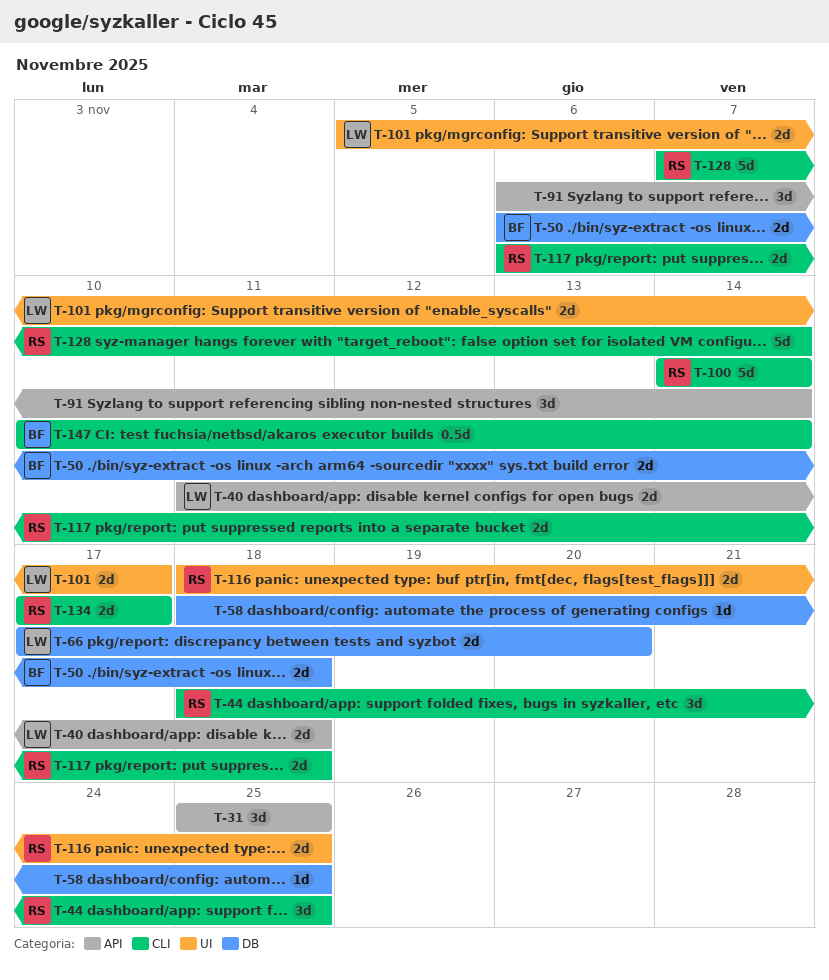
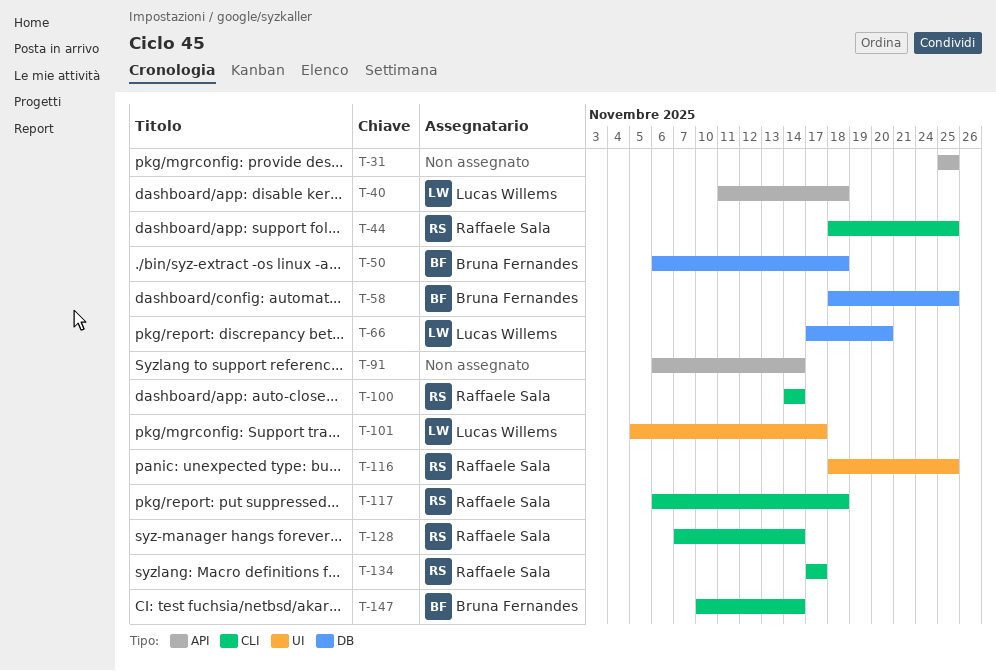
T-58, owner: none -> Bruna Fernandes

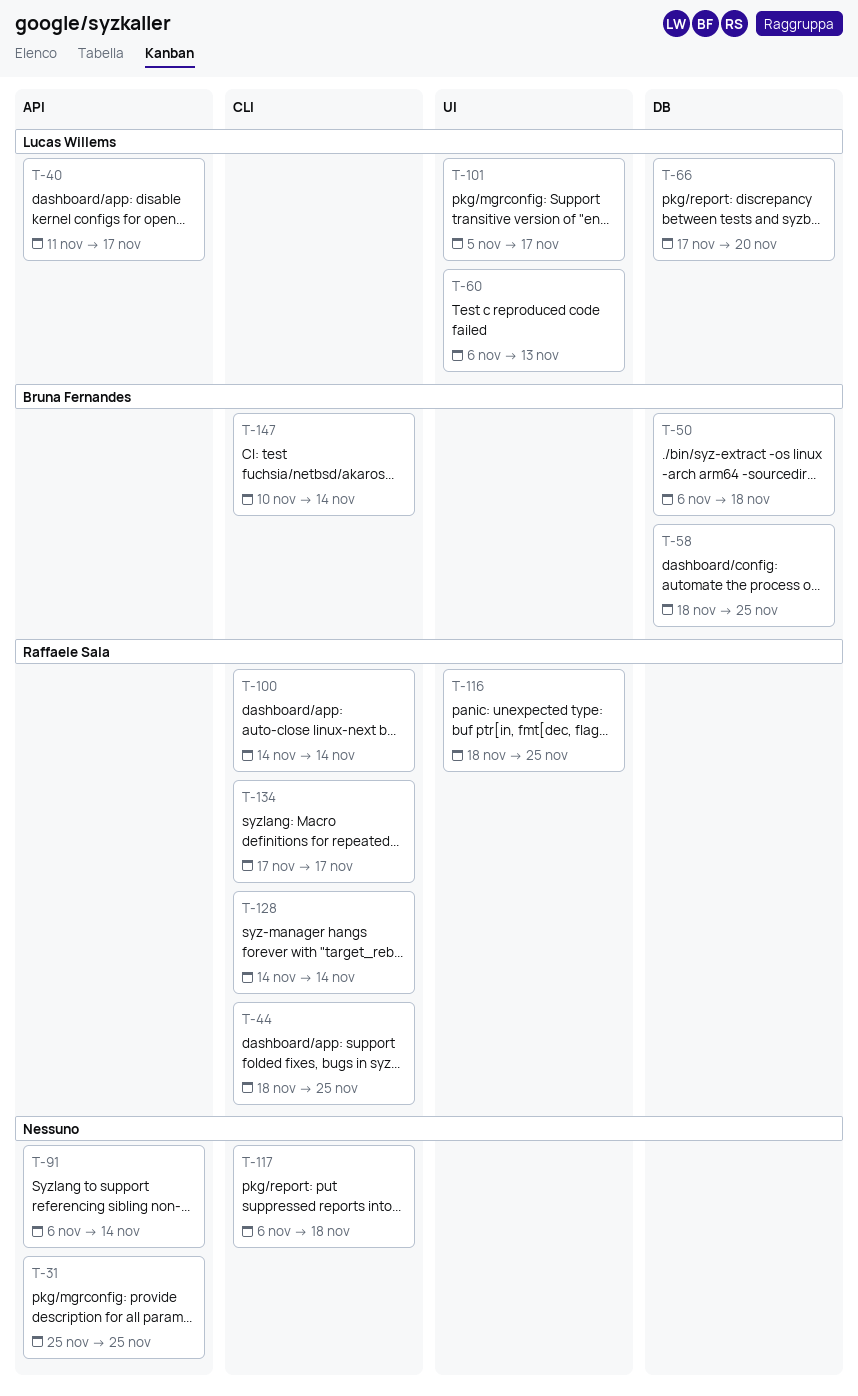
T-40, due: Nov 18 -> Nov 17
T-60: none -> present
T-117, owner: Raffaele Sala -> none
T-128, start: Nov 7 -> Nov 14

